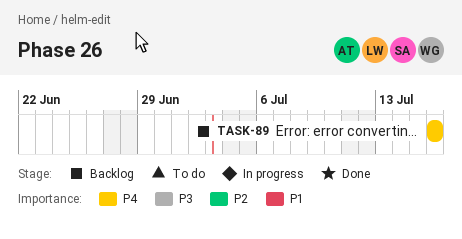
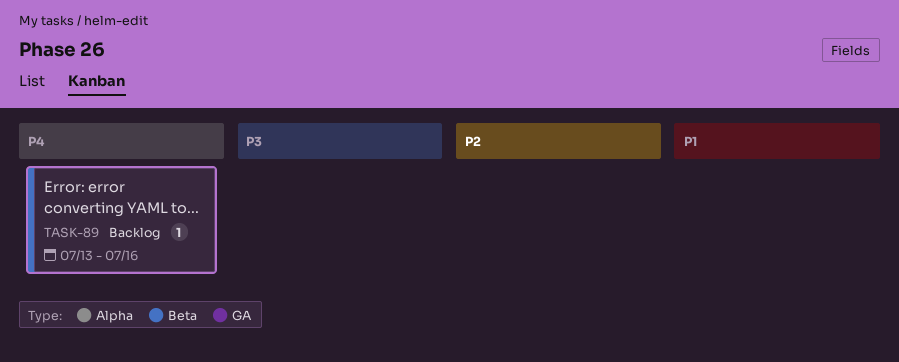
TASK-89, start: Jul 16 -> Jul 13

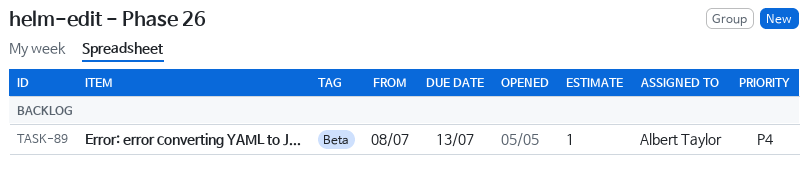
TASK-89, start: Jul 13 -> Jul 8
TASK-89, due: Jul 16 -> Jul 13

